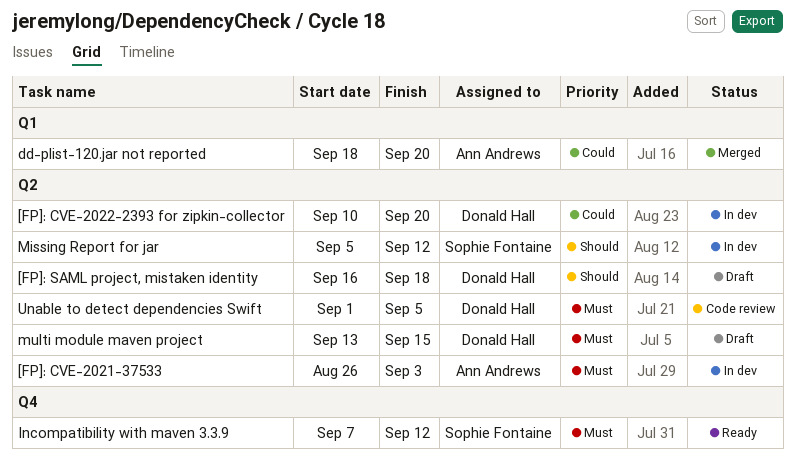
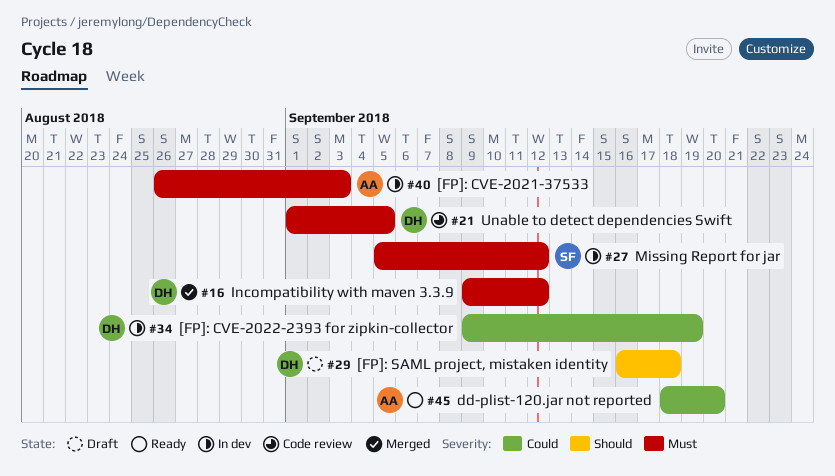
[FP]: CVE-2022-2393 for zipkin-collector, start: Sep 10 -> Sep 9
[FP]: CVE-2022-2393 for zipkin-collector, due: Sep 20 -> Sep 19
dd-plist-120.jar not reported, status: Merged -> Ready
Incompatibility with maven 3.3.9, status: Ready -> Merged
Incompatibility with maven 3.3.9, owner: Sophie Fontaine -> Donald Hall
Incompatibility with maven 3.3.9, start: Sep 7 -> Sep 9
Missing Report for jar, priority: Should -> Must
multi module maven project: present -> none

